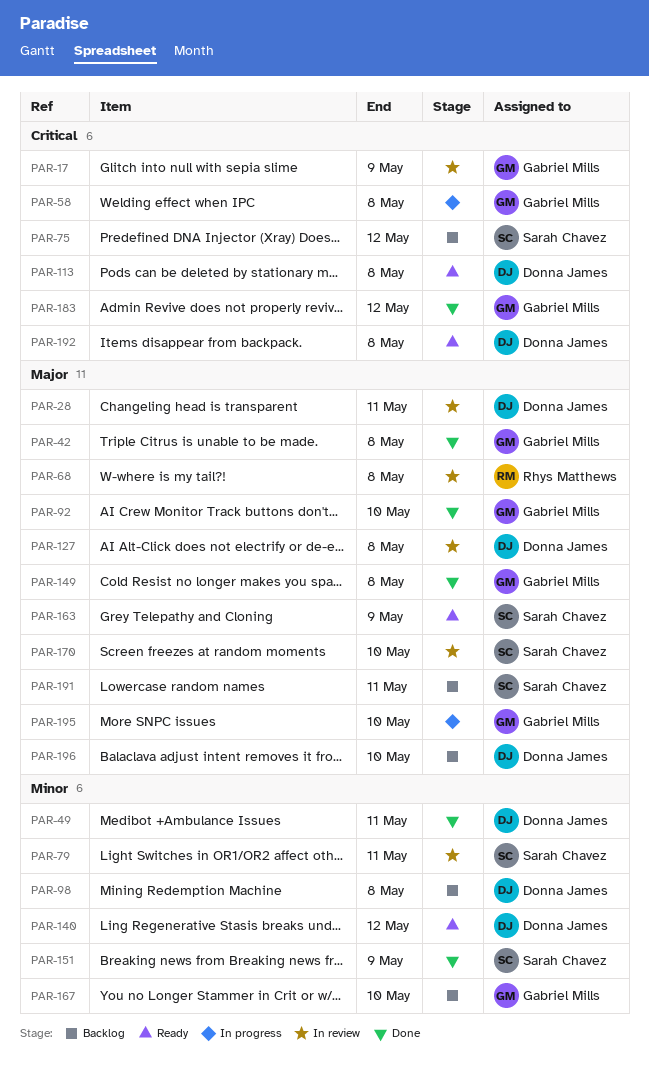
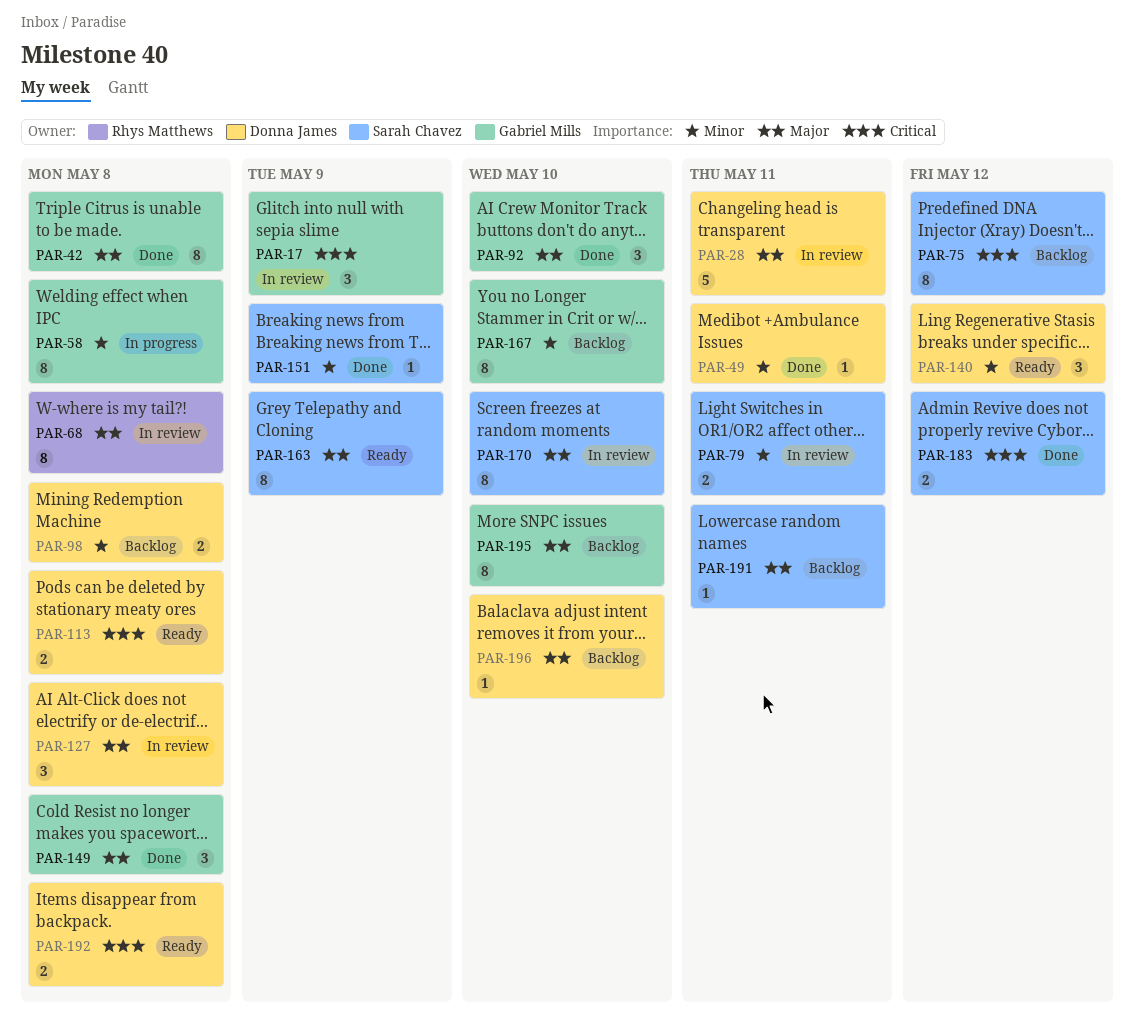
PAR-58, priority: Critical -> Minor
PAR-183, owner: Gabriel Mills -> Sarah Chavez
PAR-195, status: In progress -> Backlog

